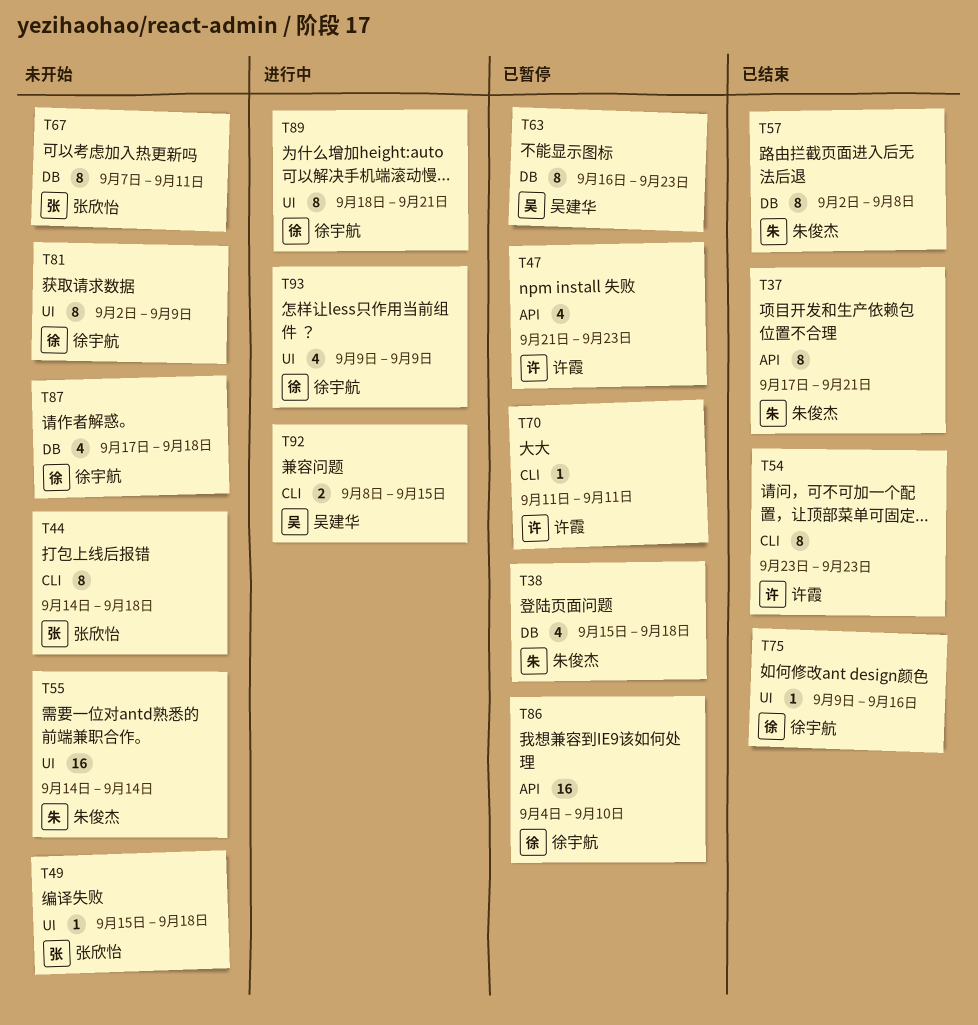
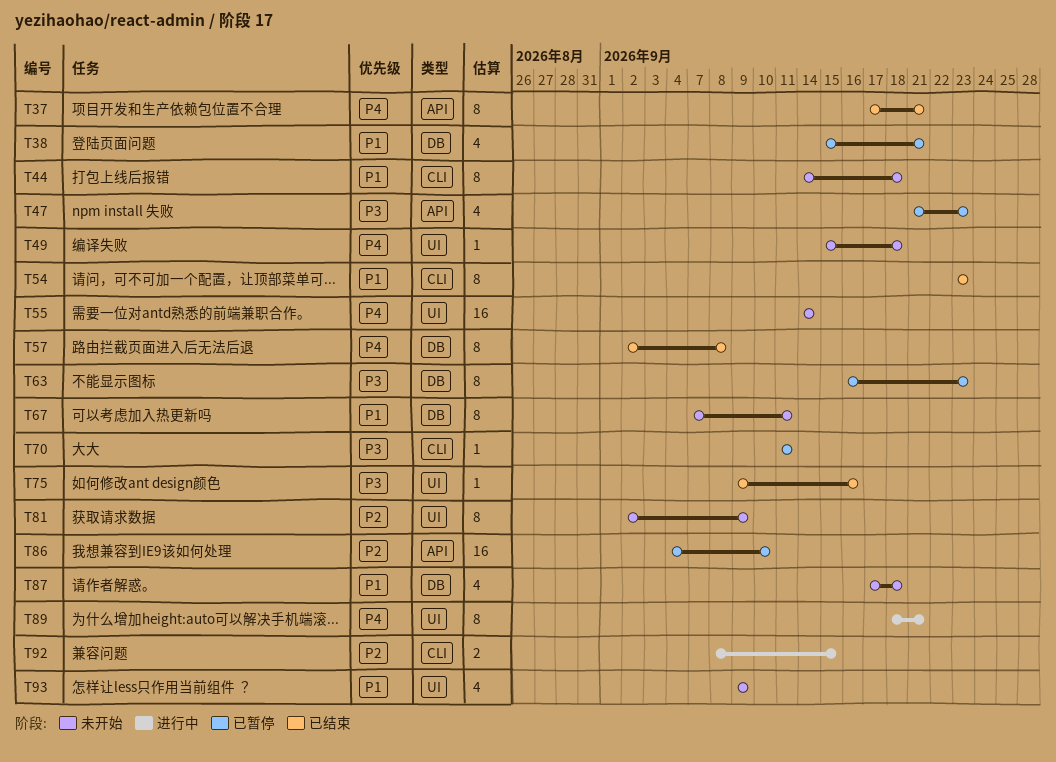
T38, due: Sep 18 -> Sep 21
T93, status: 进行中 -> 未开始

